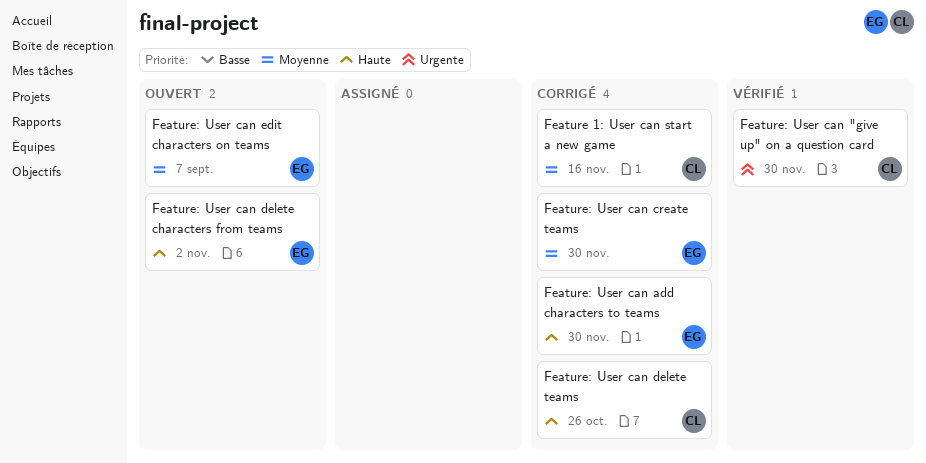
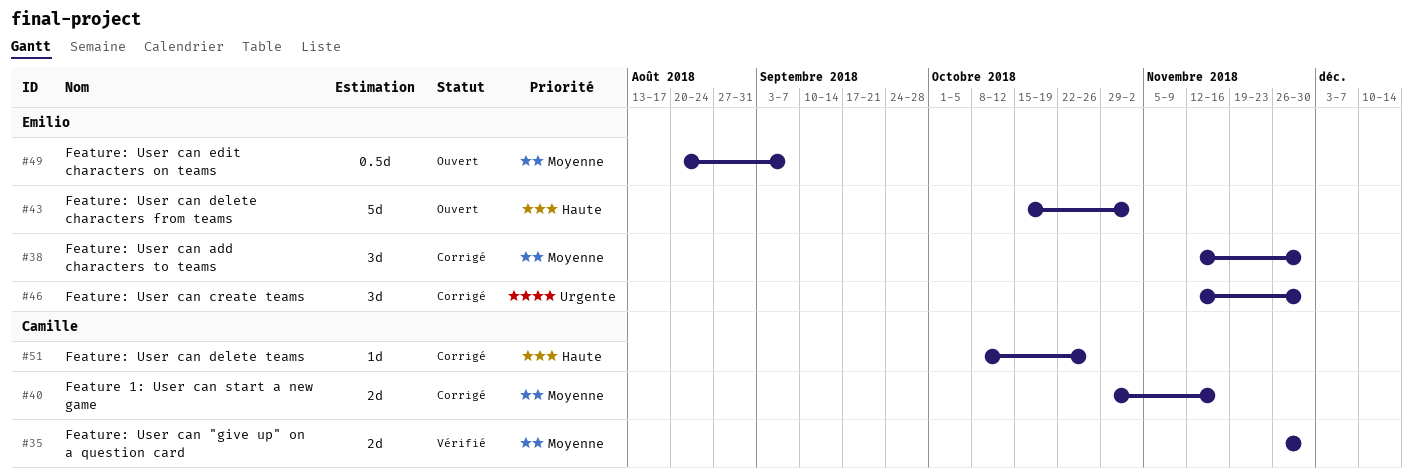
Feature: User can "give up" on a question card, priority: Urgente -> Moyenne
Feature: User can add characters to teams, priority: Haute -> Moyenne
Feature: User can create teams, priority: Moyenne -> Urgente

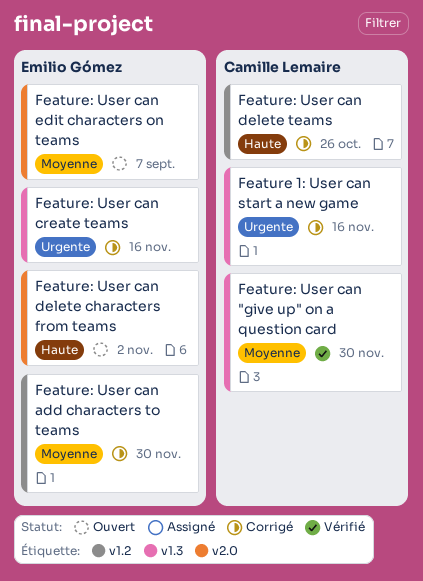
Feature 1: User can start a new game, priority: Moyenne -> Urgente
Feature: User can create teams, due: Nov 30 -> Nov 16

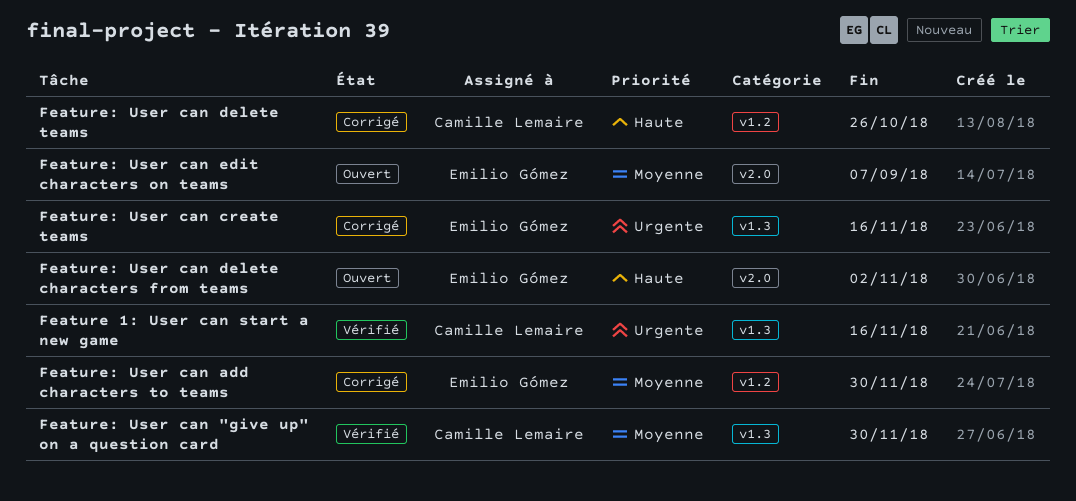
Feature 1: User can start a new game, status: Corrigé -> Vérifié

